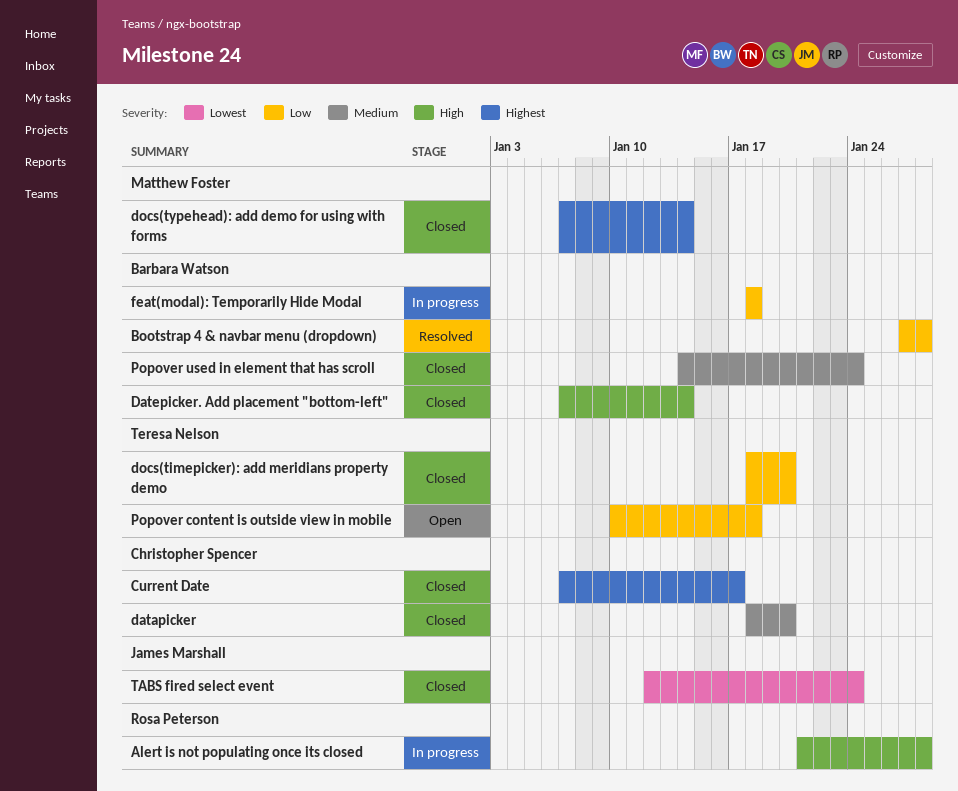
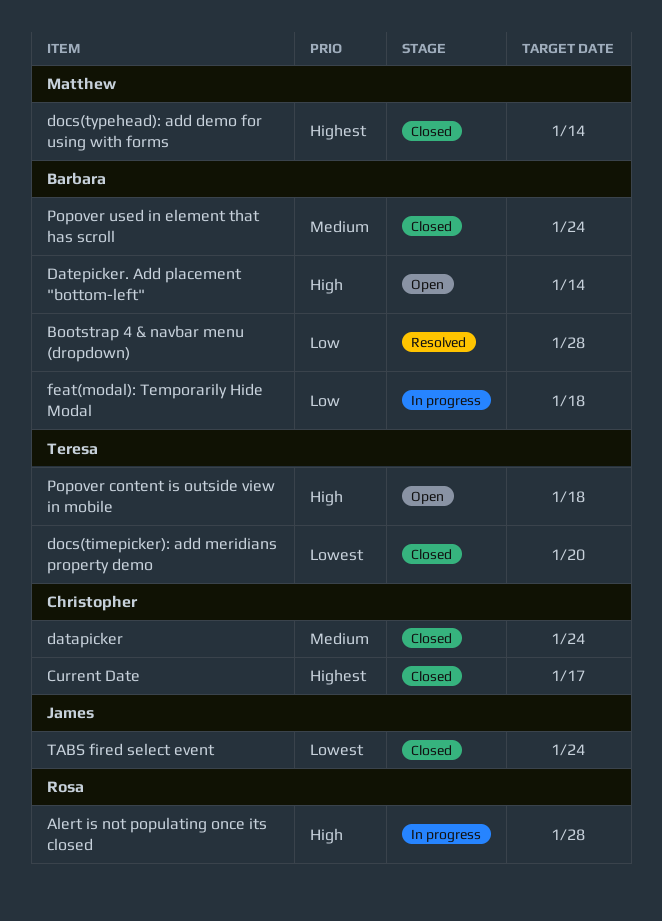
datapicker, due: Jan 20 -> Jan 24
Datepicker. Add placement "bottom-left", status: Closed -> Open
docs(timepicker): add meridians property demo, priority: Low -> Lowest
Popover content is outside view in mobile, priority: Low -> High

